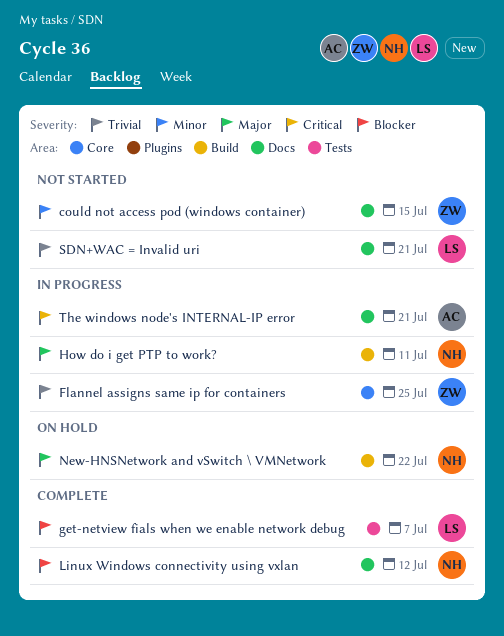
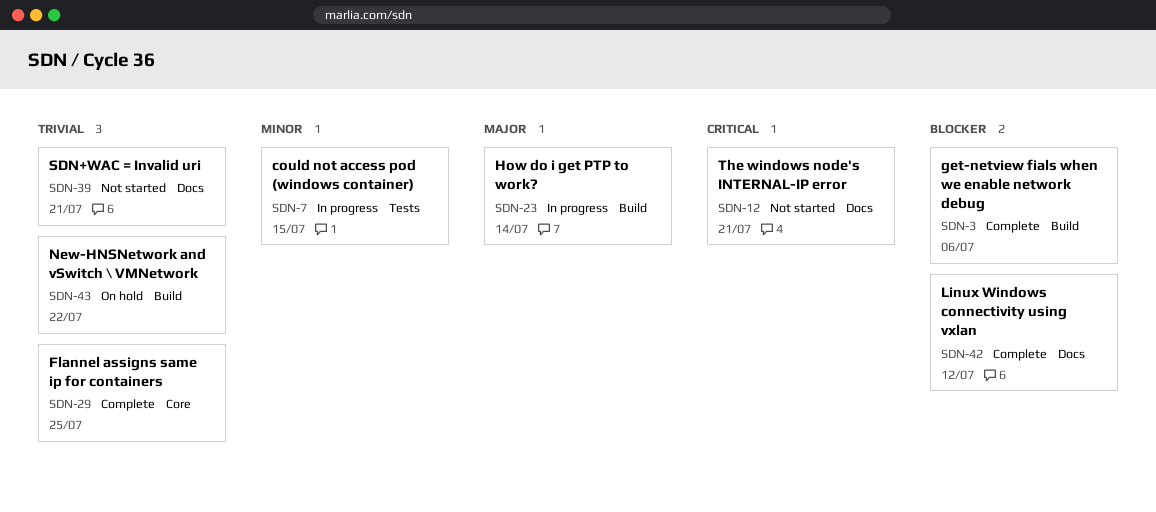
could not access pod (windows container), status: Not started -> In progress
could not access pod (windows container), label: Docs -> Tests
Flannel assigns same ip for containers, status: In progress -> Complete
get-netview fials when we enable network debug, label: Tests -> Build
get-netview fials when we enable network debug, due: Jul 7 -> Jul 6
How do i get PTP to work?, due: Jul 11 -> Jul 14
New-HNSNetwork and vSwitch \ VMNetwork, priority: Major -> Trivial
The windows node's INTERNAL-IP error, status: In progress -> Not started

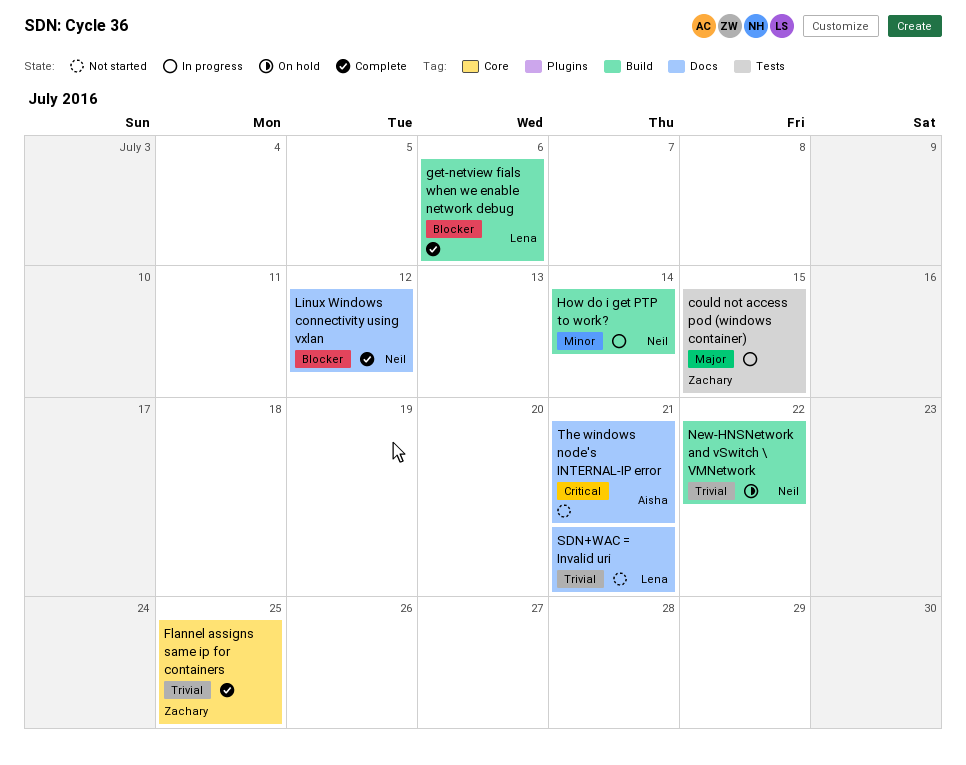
could not access pod (windows container), priority: Minor -> Major
How do i get PTP to work?, priority: Major -> Minor

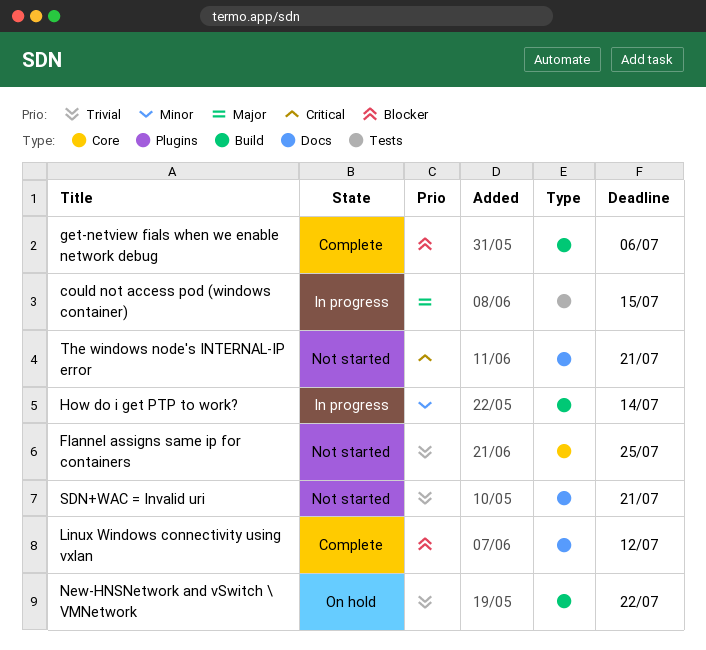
Flannel assigns same ip for containers, status: Complete -> Not started

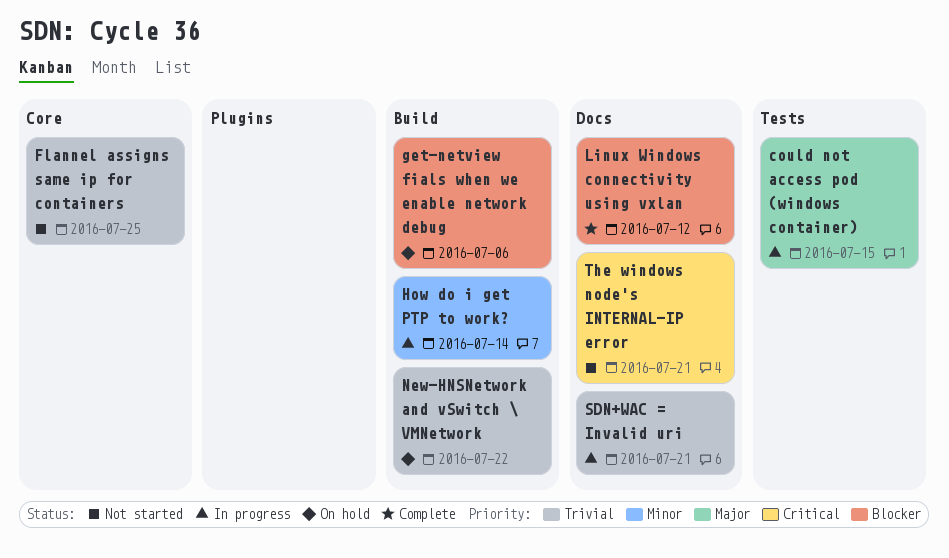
get-netview fials when we enable network debug, status: Complete -> On hold
SDN+WAC = Invalid uri, status: Not started -> In progress

